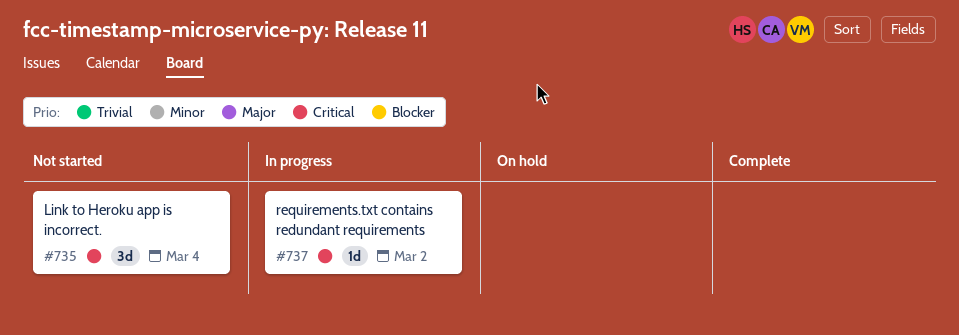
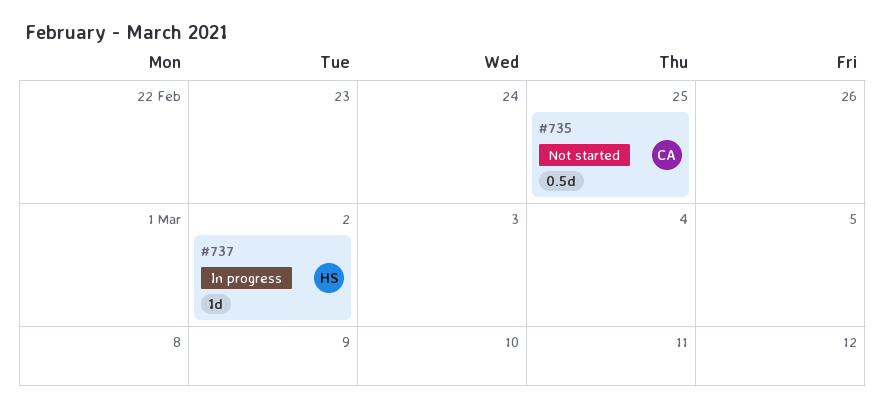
#735, estimate: 3d -> 0.5d
#735, due: Mar 4 -> Feb 25

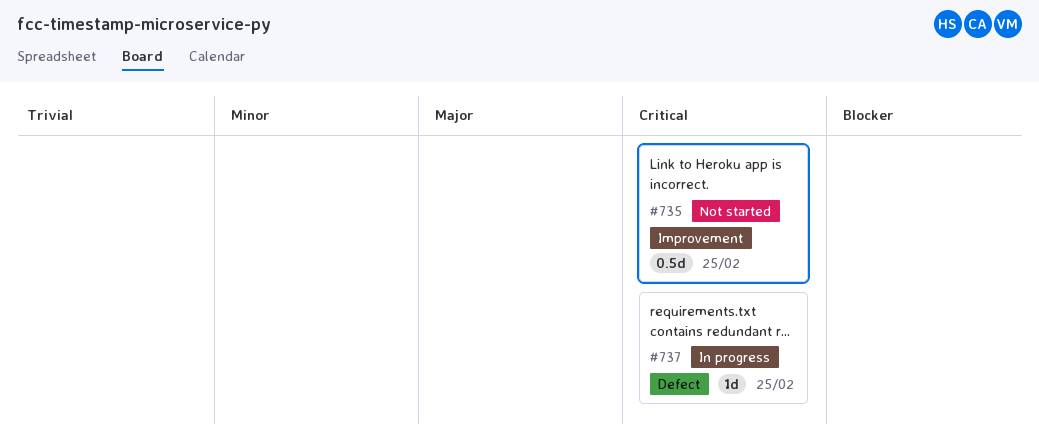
#737, due: Mar 2 -> Feb 25

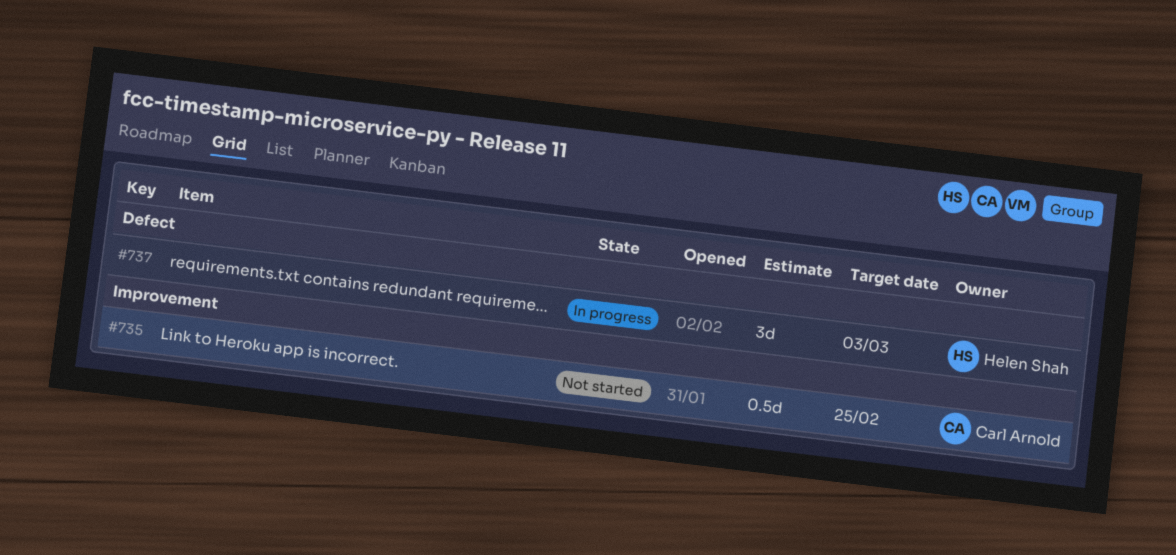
#737, estimate: 1d -> 3d
#737, due: Feb 25 -> Mar 3

